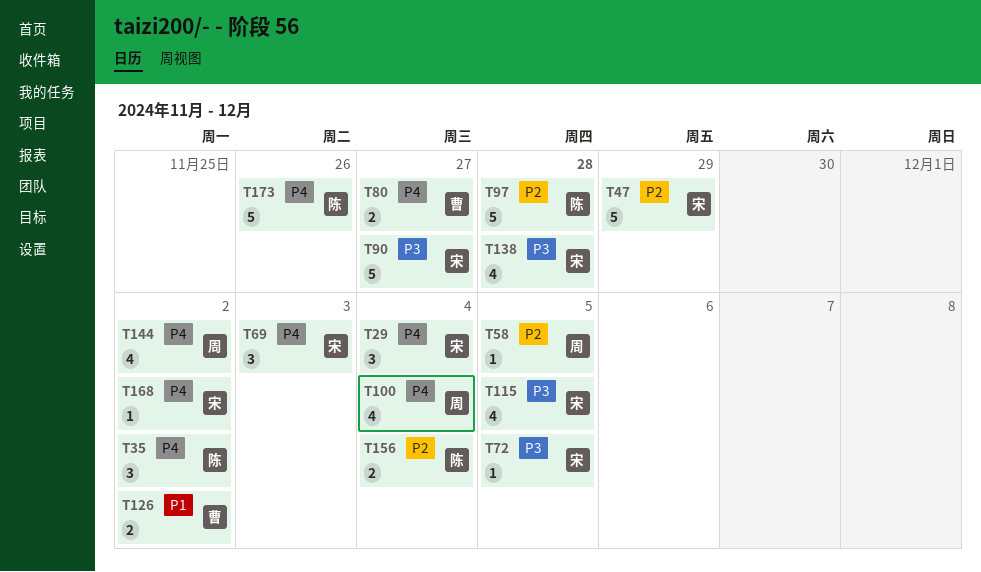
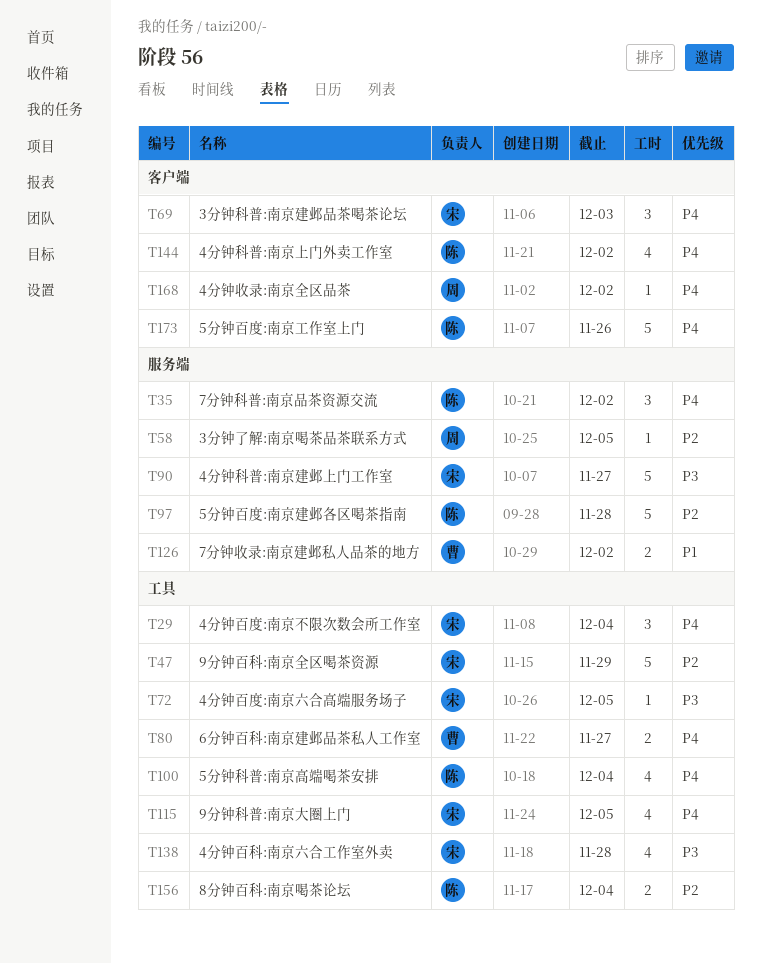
T100, owner: 周 -> 陈
T115, priority: P3 -> P4
T144, owner: 周 -> 陈
T168, owner: 宋 -> 周

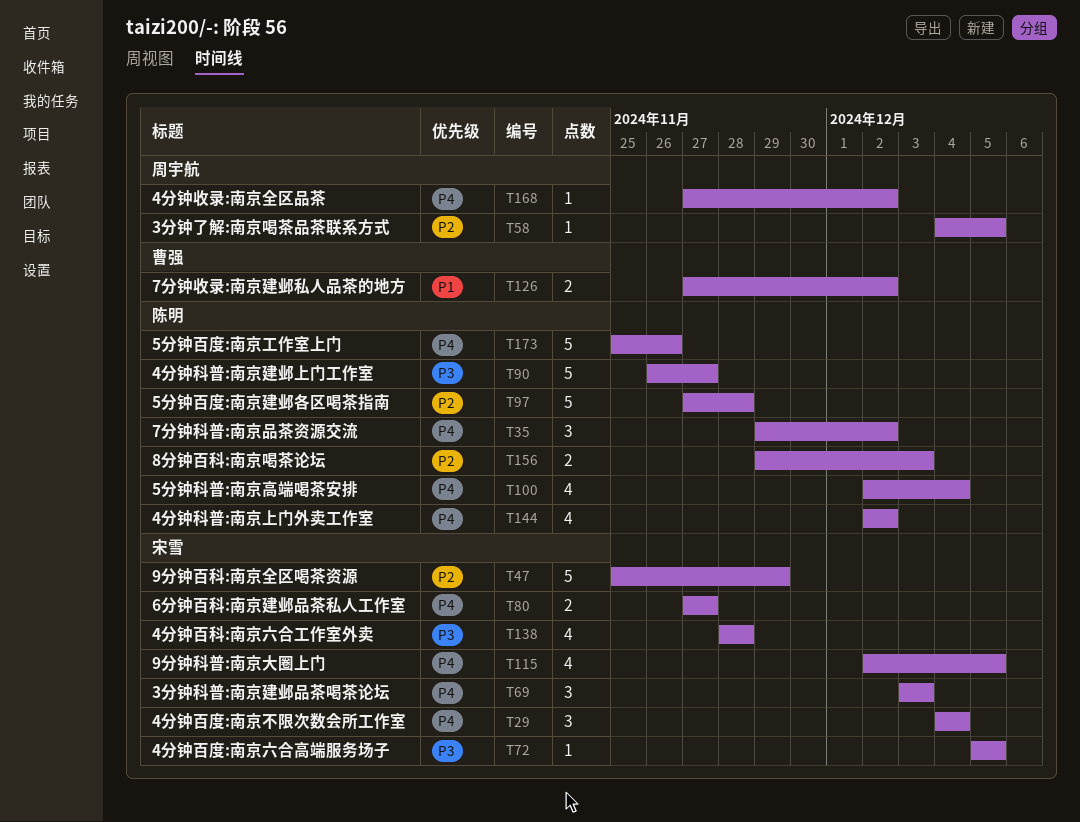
T80, owner: 曹强 -> 宋雪
T90, owner: 宋雪 -> 陈明
T156, due: Dec 4 -> Dec 3

